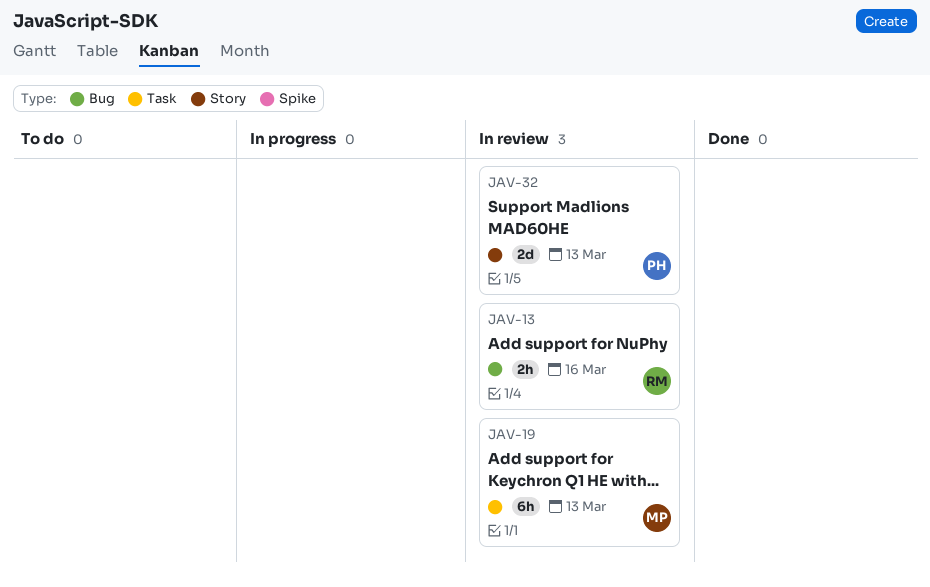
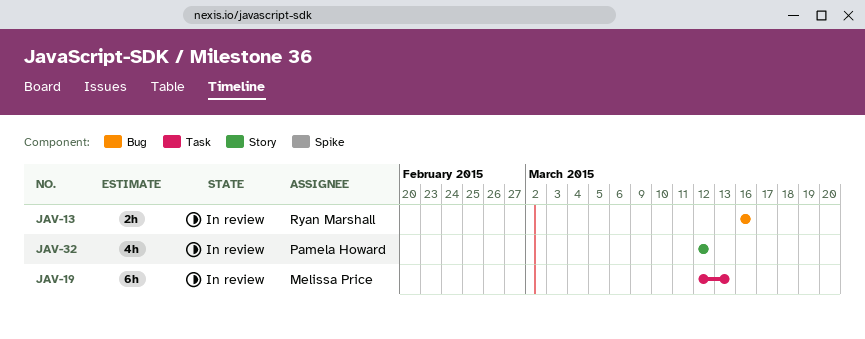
JAV-32, estimate: 2d -> 4h
JAV-32, due: Mar 13 -> Mar 12

